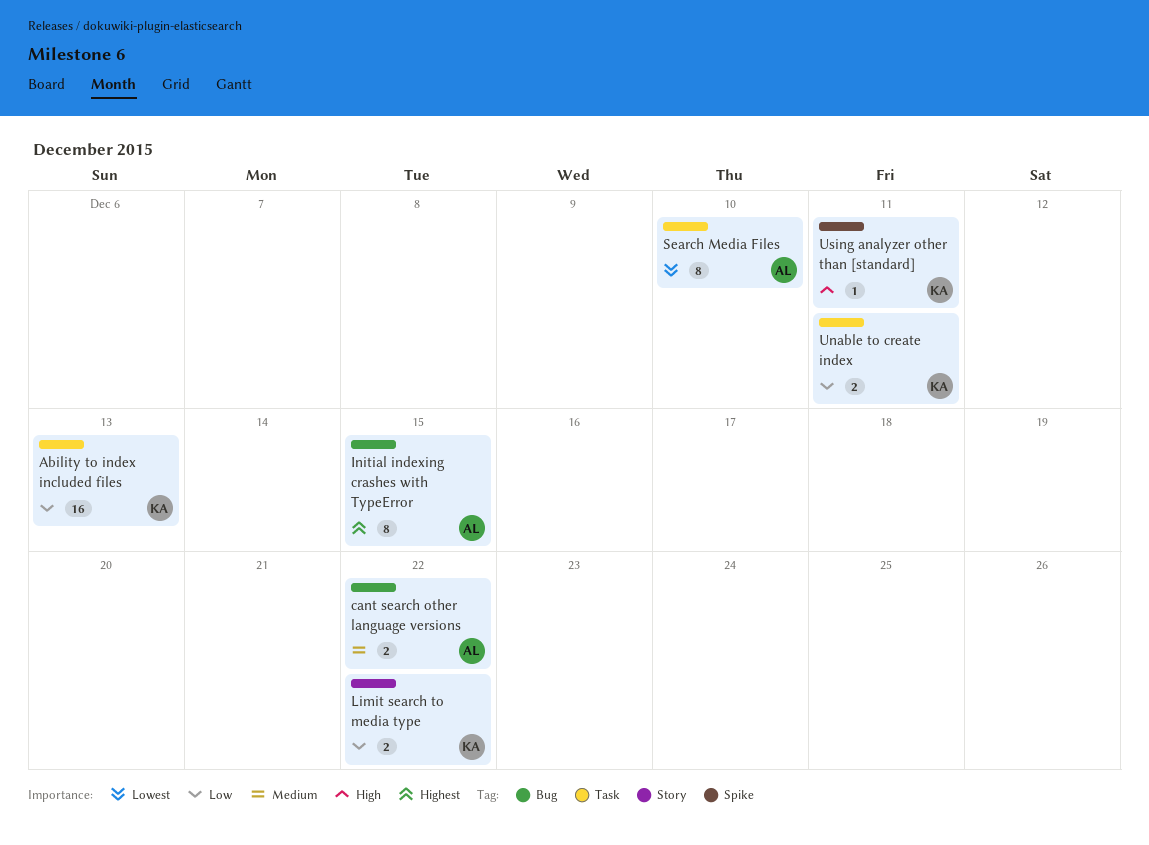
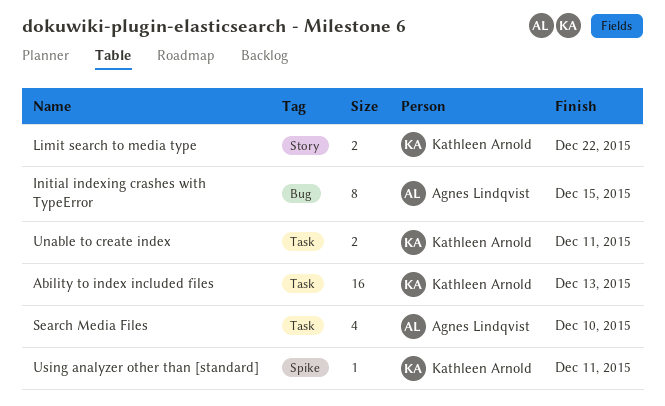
cant search other language versions: present -> none
Search Media Files, estimate: 8 -> 4

